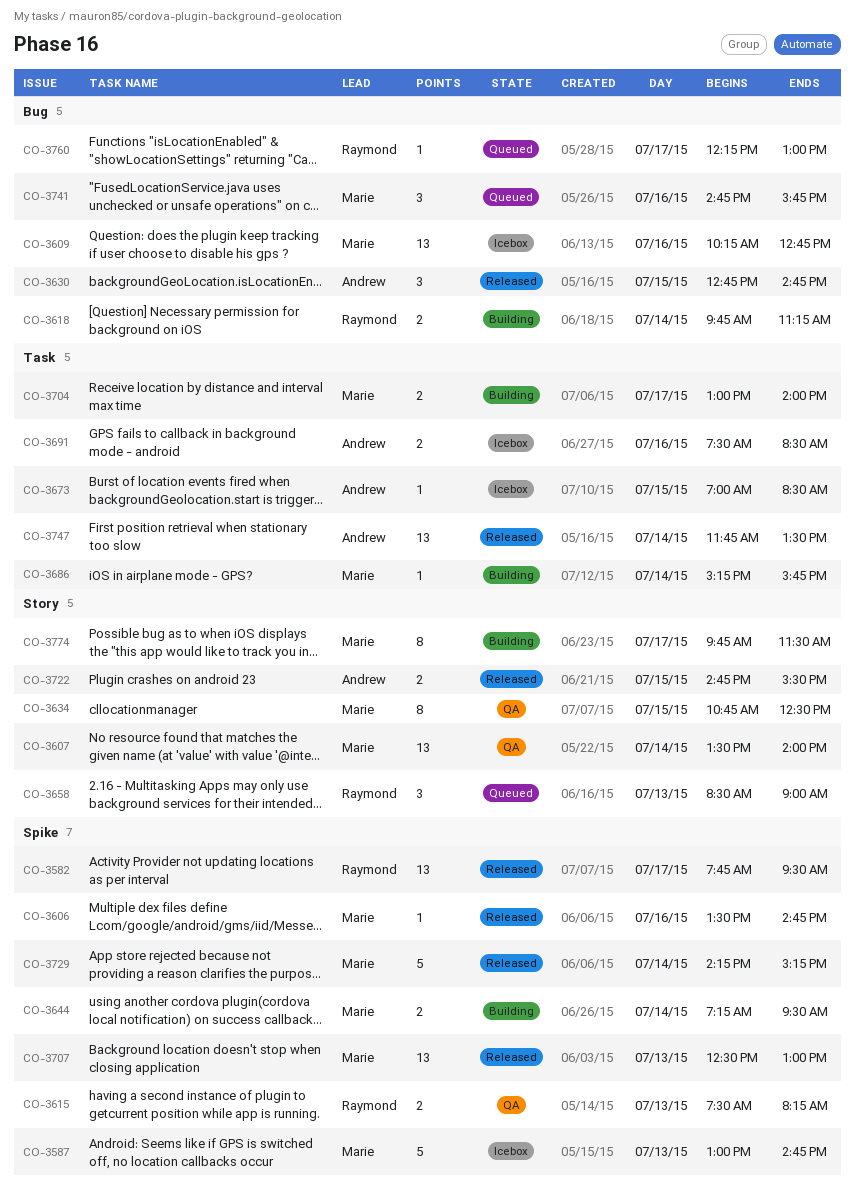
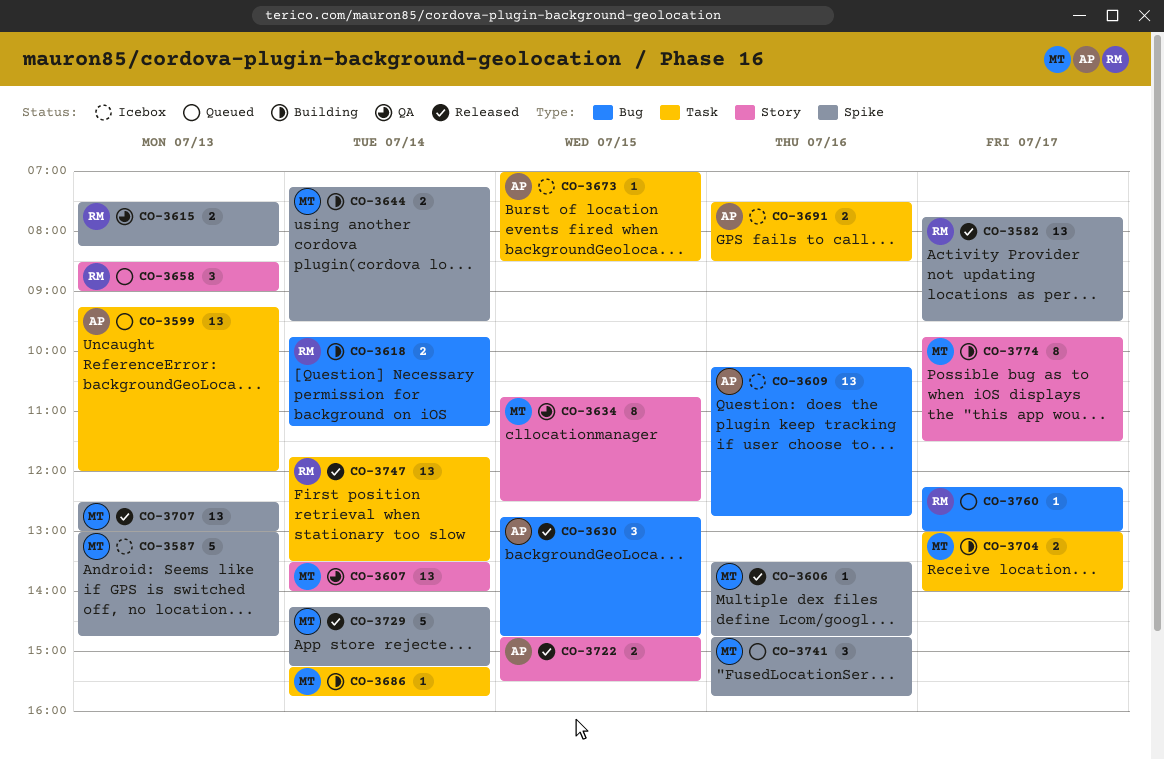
CO-3599: none -> present
CO-3609, owner: Marie -> Andrew
CO-3741, label: Bug -> Spike
CO-3747, owner: Andrew -> Raymond

